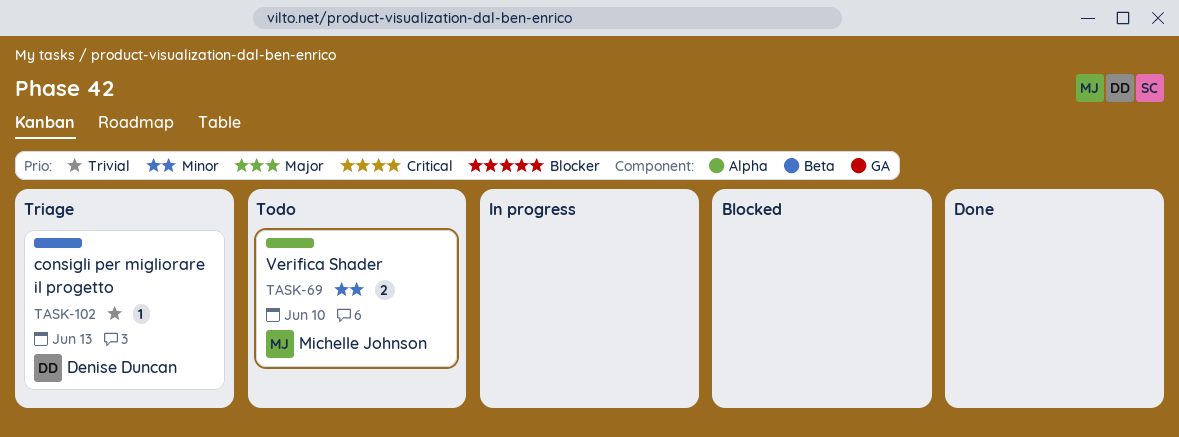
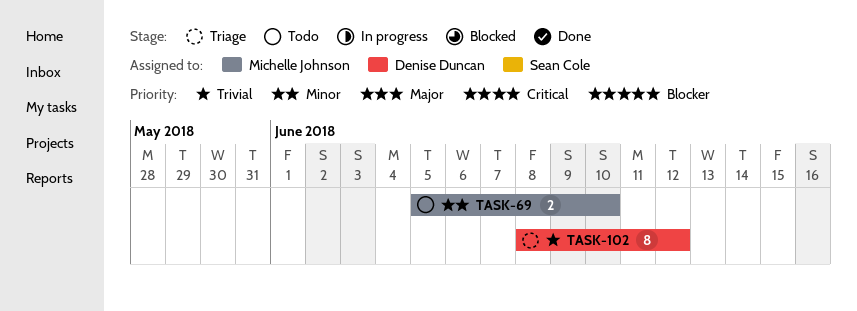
TASK-102, estimate: 1 -> 8
TASK-102, due: Jun 13 -> Jun 12

